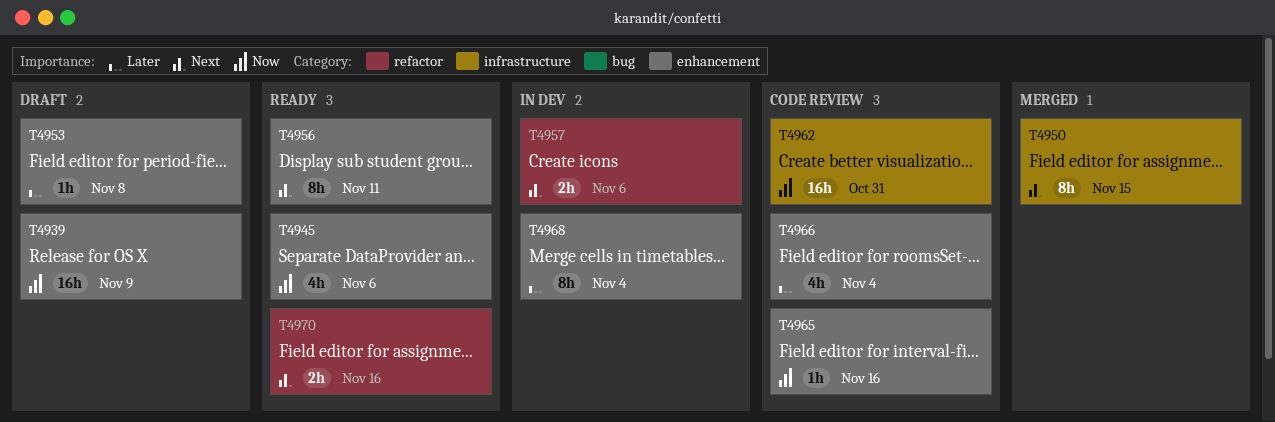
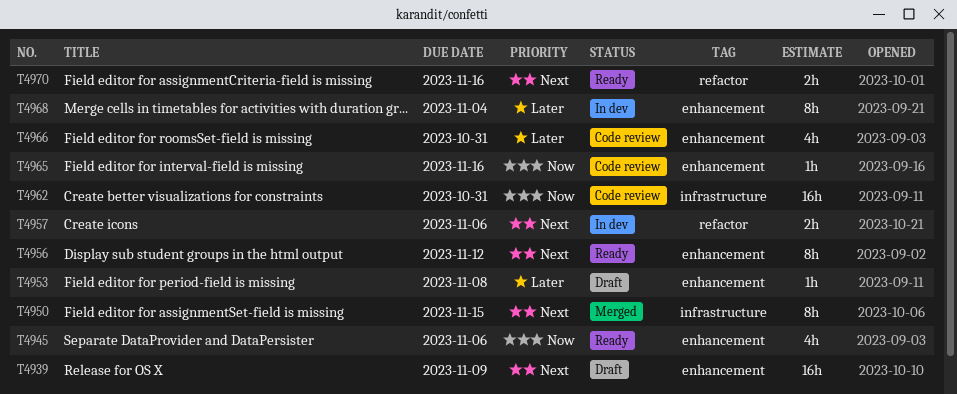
T4939, priority: Now -> Next
T4956, due: Nov 11 -> Nov 12
T4966, due: Nov 4 -> Oct 31

